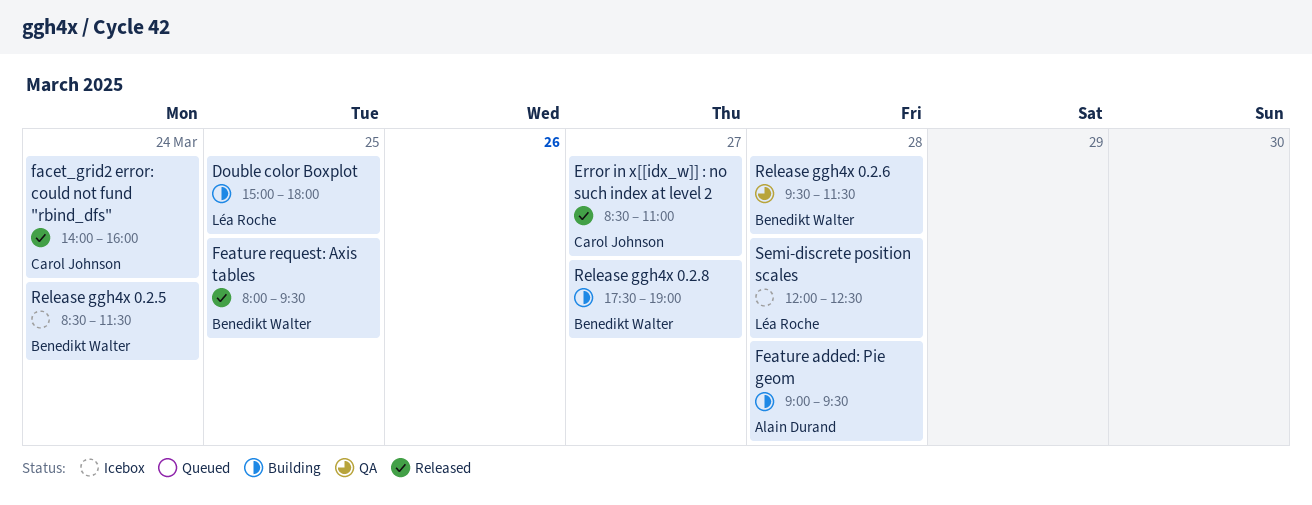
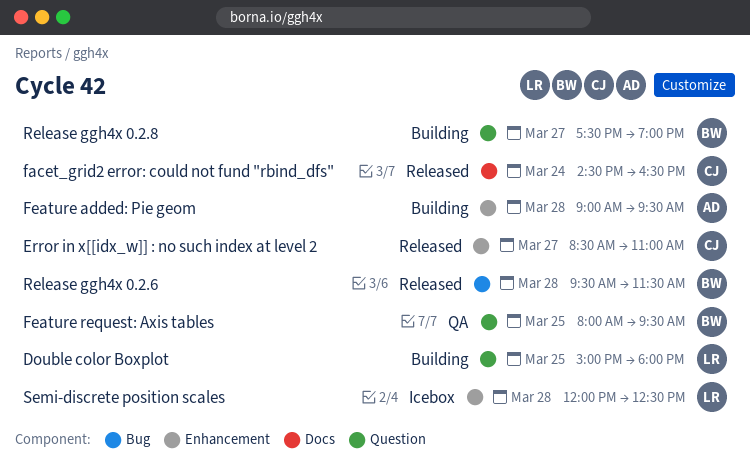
facet_grid2 error: could not fund "rbind_dfs", begins: 14:00 -> 14:30
facet_grid2 error: could not fund "rbind_dfs", ends: 16:00 -> 16:30
Feature request: Axis tables, status: Released -> QA
Release ggh4x 0.2.5: present -> none
Release ggh4x 0.2.6, status: QA -> Released

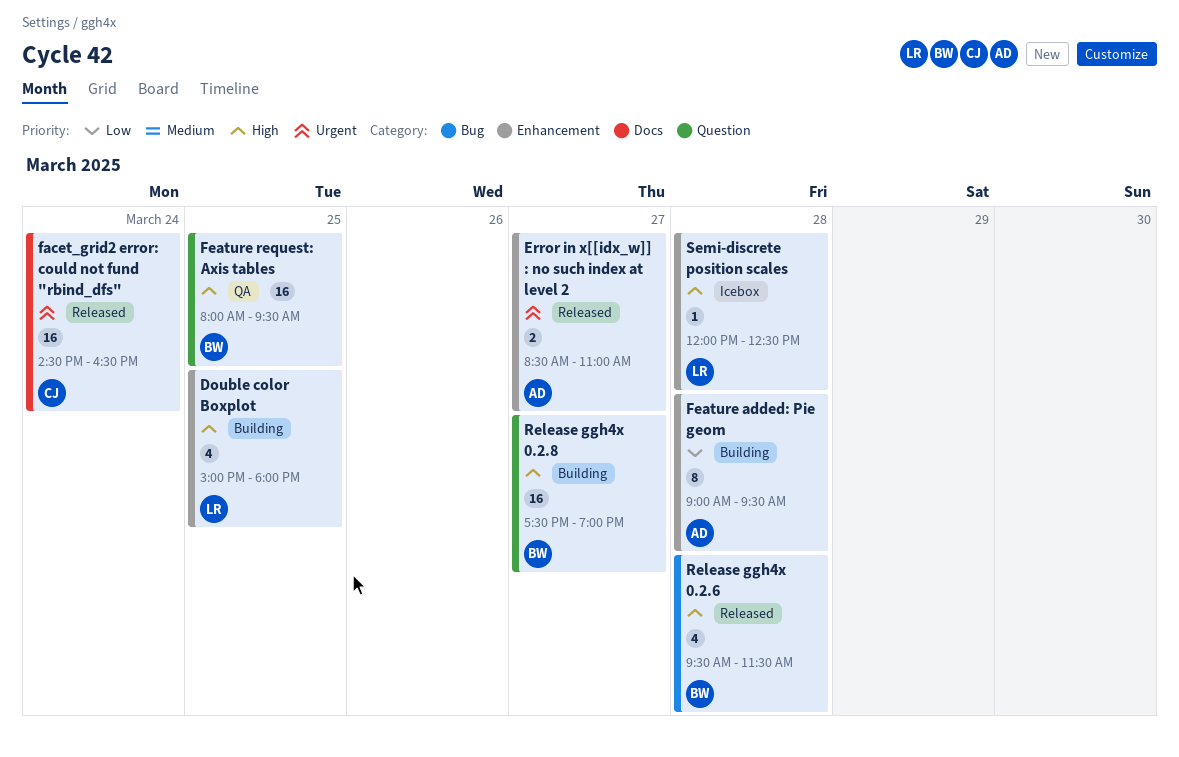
Double color Boxplot, label: Question -> Enhancement
Error in x[[idx_w]] : no such index at level 2, owner: CJ -> AD

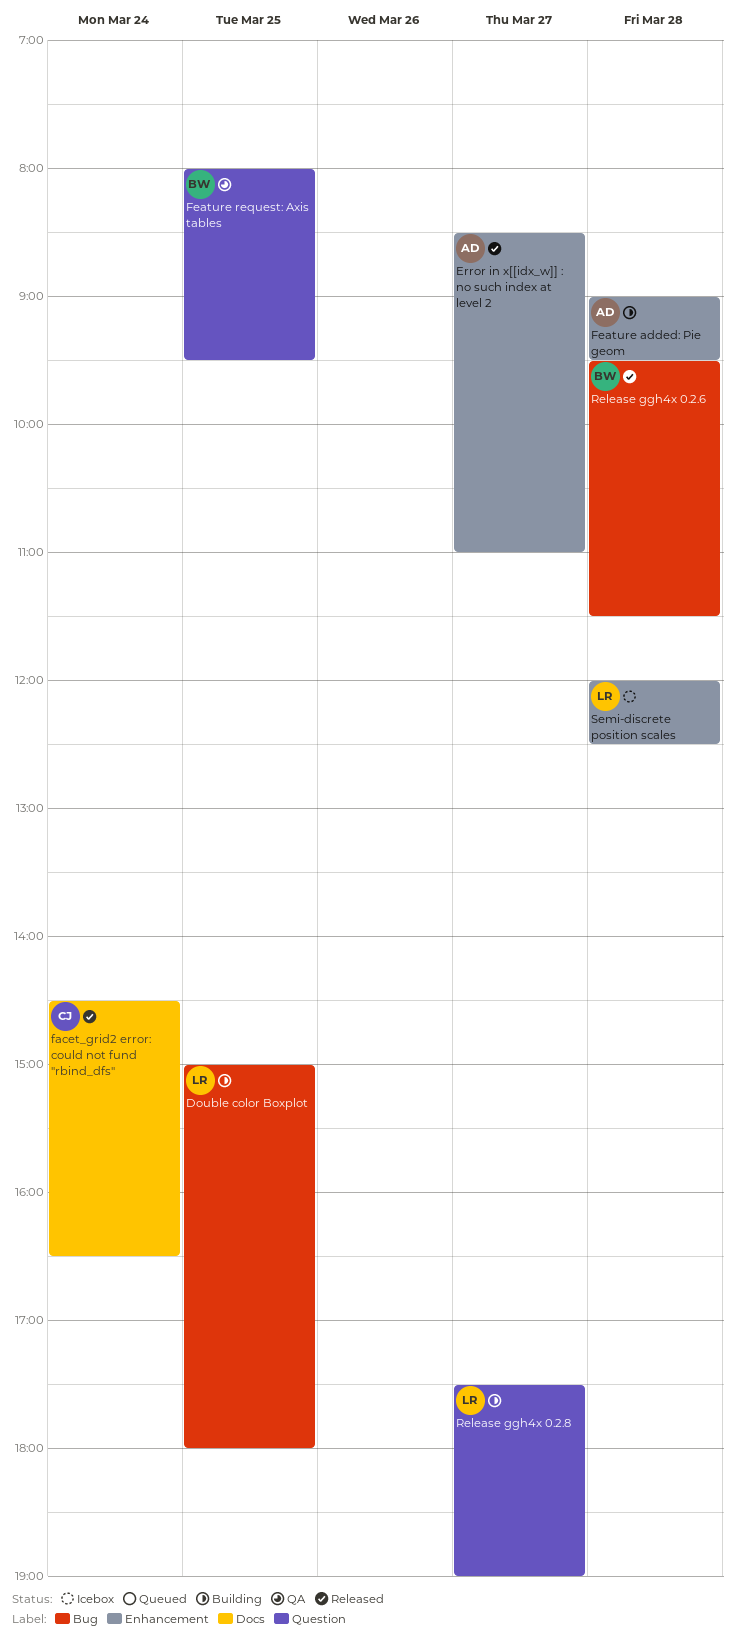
Double color Boxplot, label: Enhancement -> Bug
Release ggh4x 0.2.8, owner: BW -> LR

